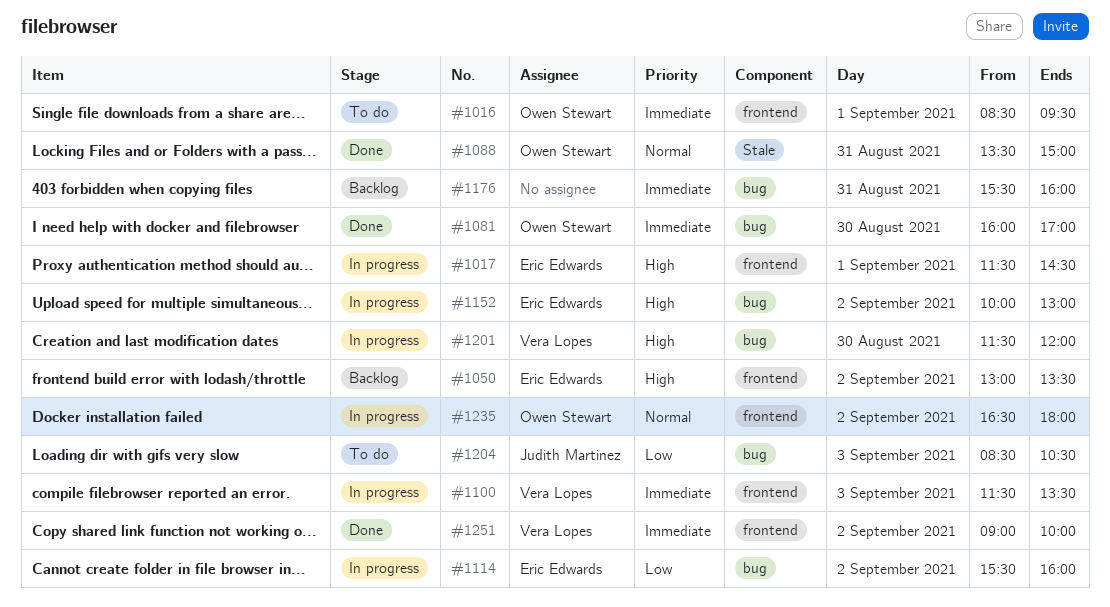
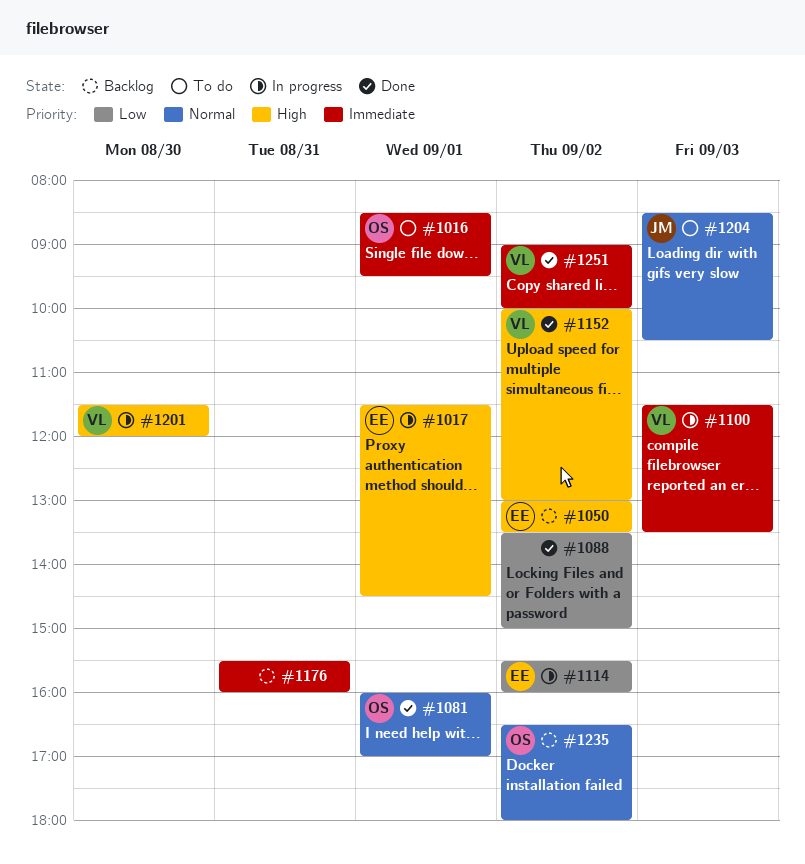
#1081, priority: Immediate -> Normal
#1081, day: Aug 30 -> Sep 1
#1088, owner: Owen Stewart -> none
#1088, priority: Normal -> Low
#1088, day: Aug 31 -> Sep 2
#1152, status: In progress -> Done
#1152, owner: Eric Edwards -> Vera Lopes
#1204, priority: Low -> Normal
#1235, status: In progress -> Backlog

